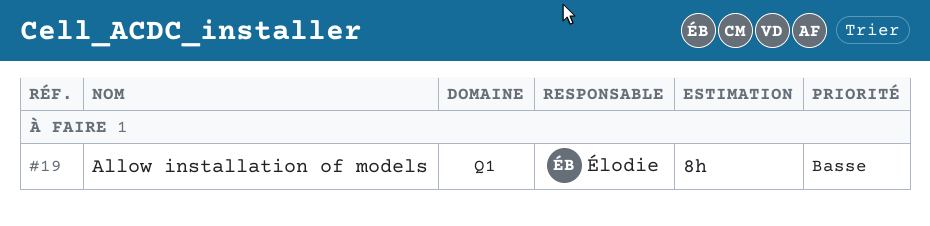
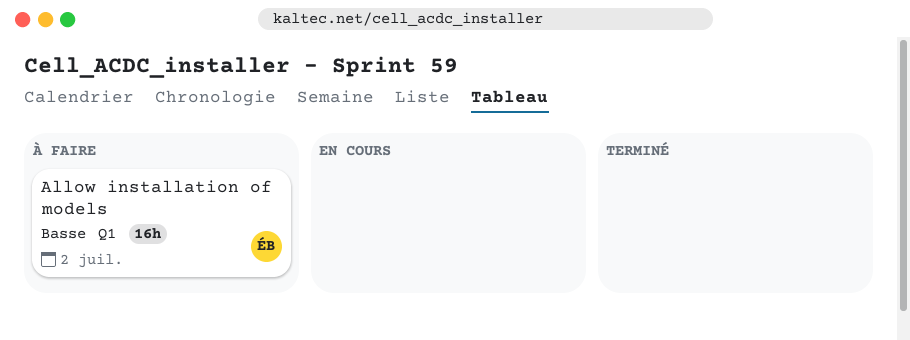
Allow installation of models, estimate: 8h -> 16h

